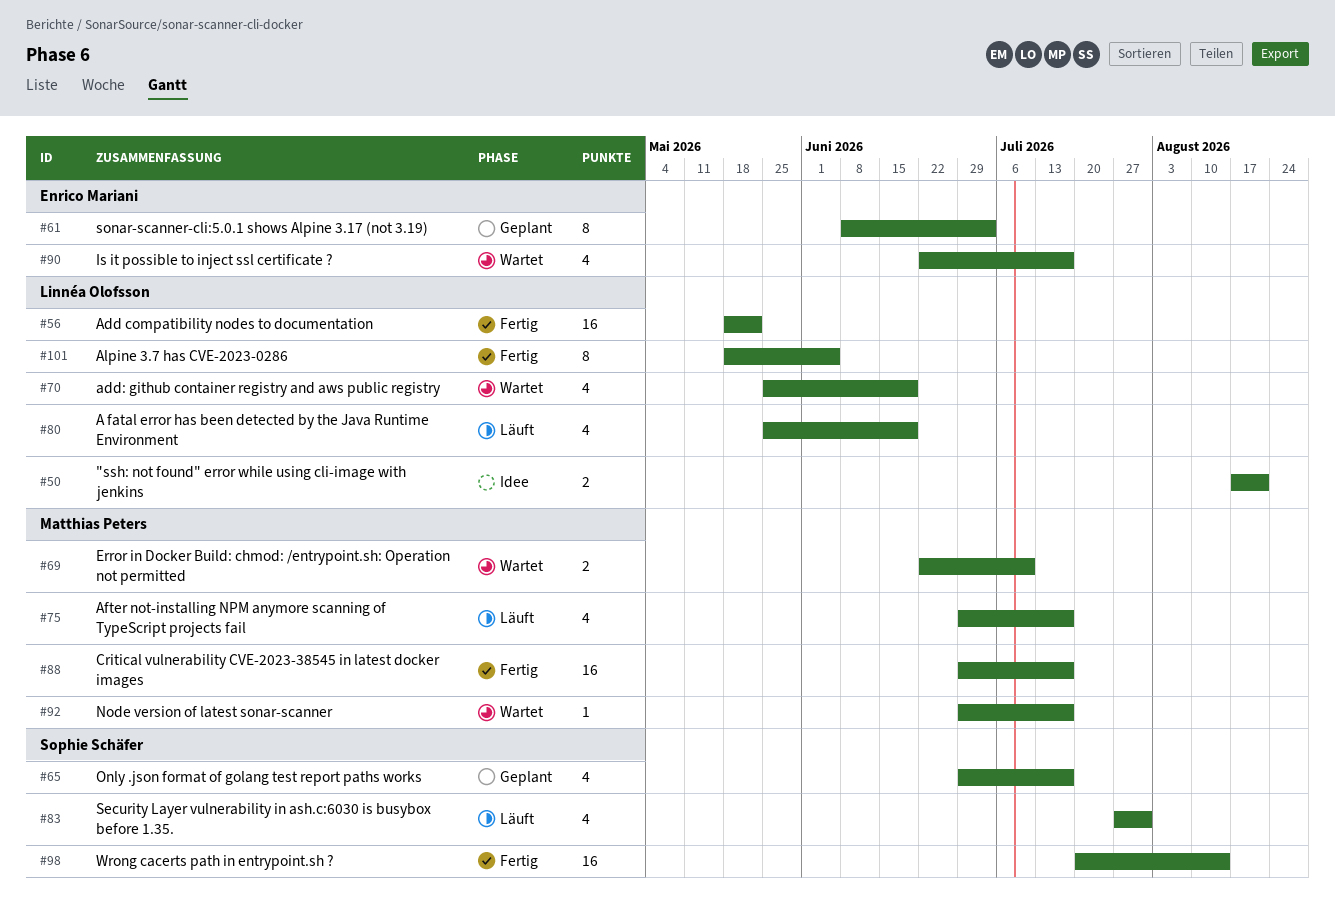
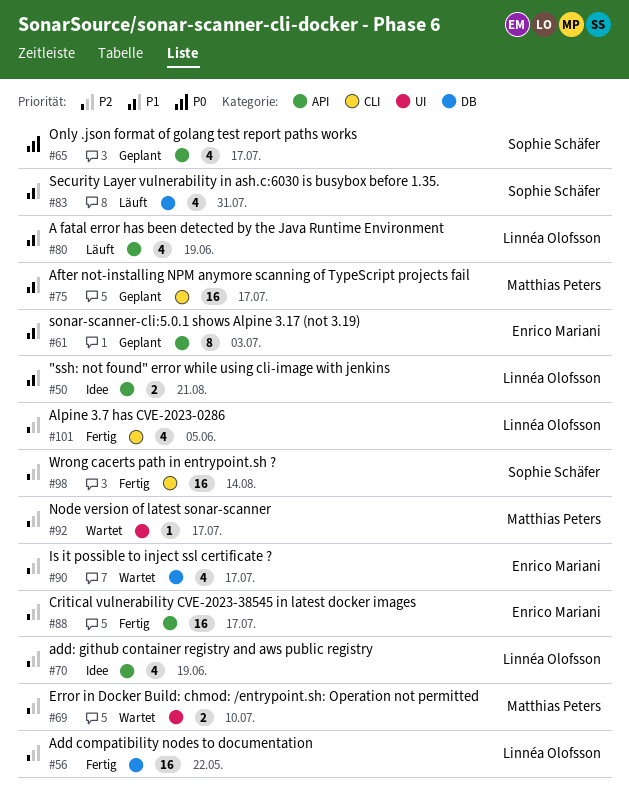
#70, status: Wartet -> Idee
#75, status: Läuft -> Geplant
#75, estimate: 4 -> 16
#88, owner: Matthias Peters -> Enrico Mariani
#101, estimate: 8 -> 4

